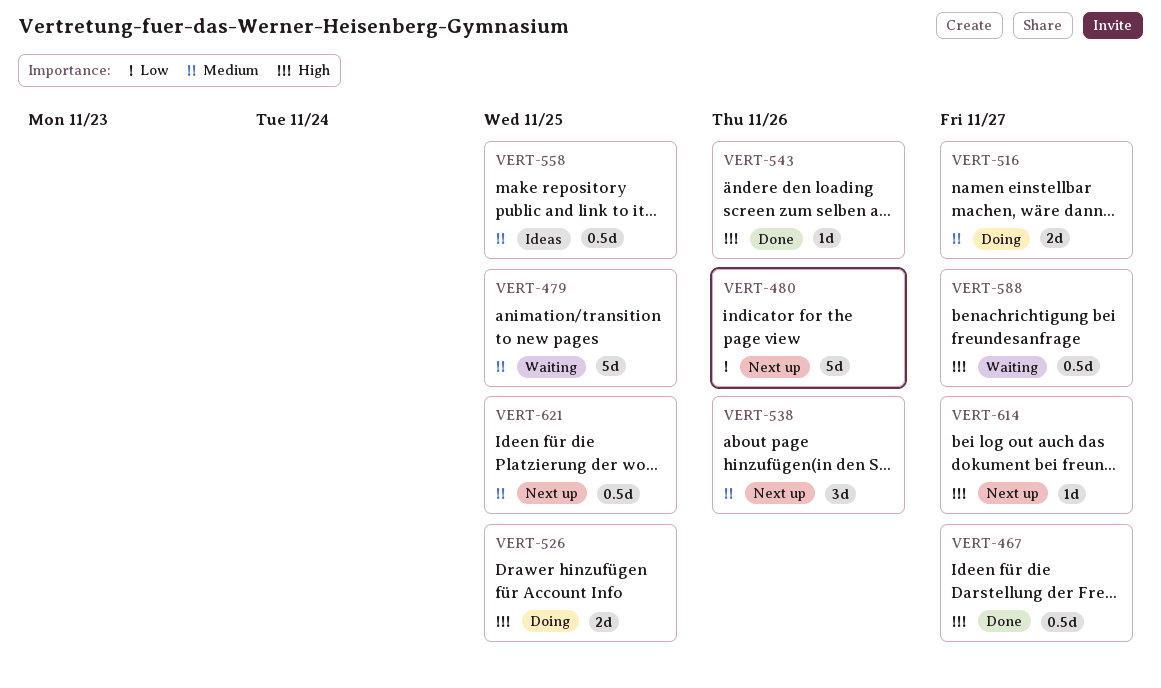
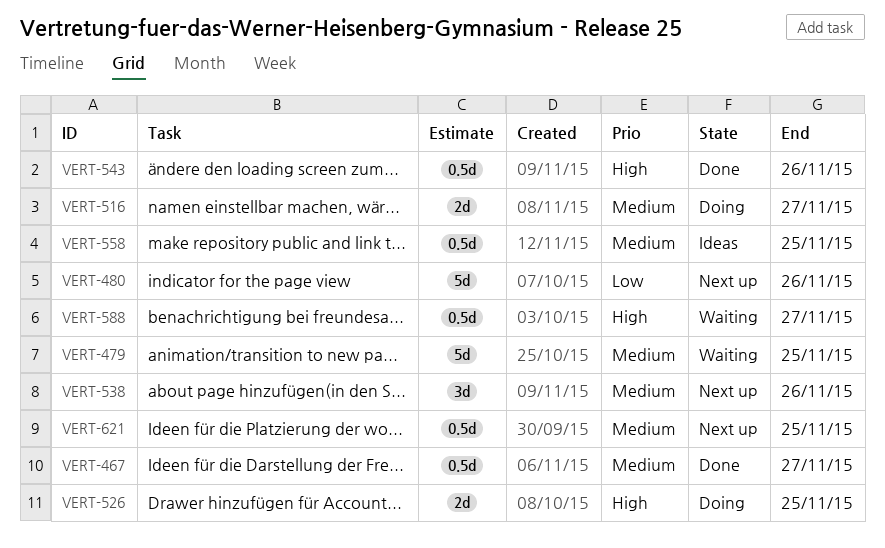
VERT-467, priority: High -> Medium
VERT-543, estimate: 1d -> 0.5d
VERT-614: present -> none

